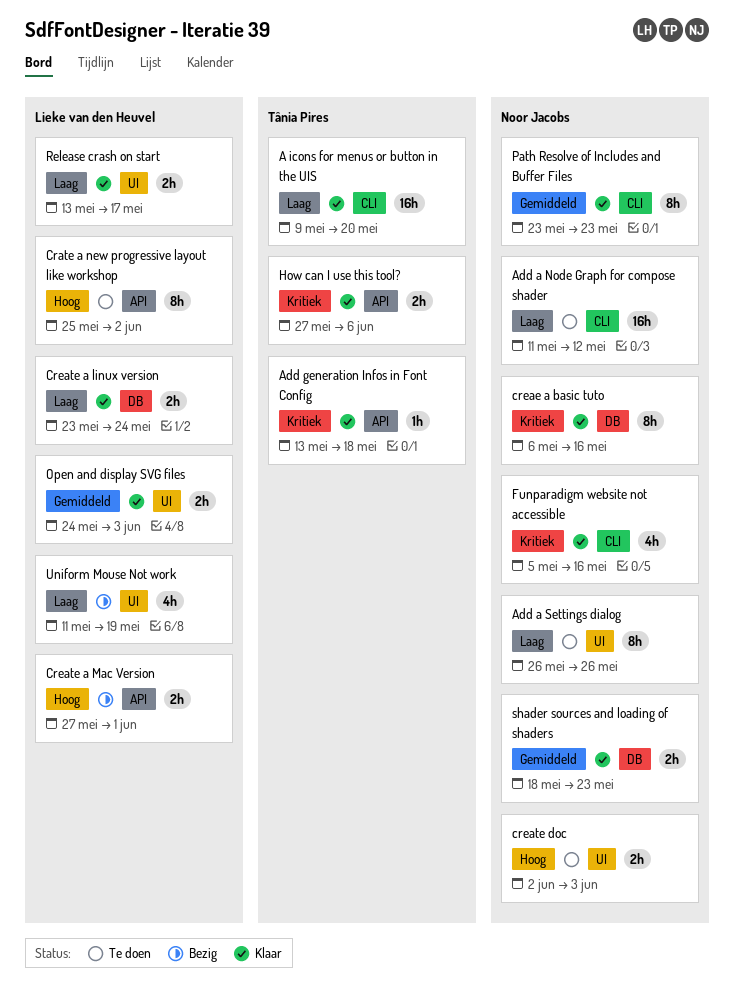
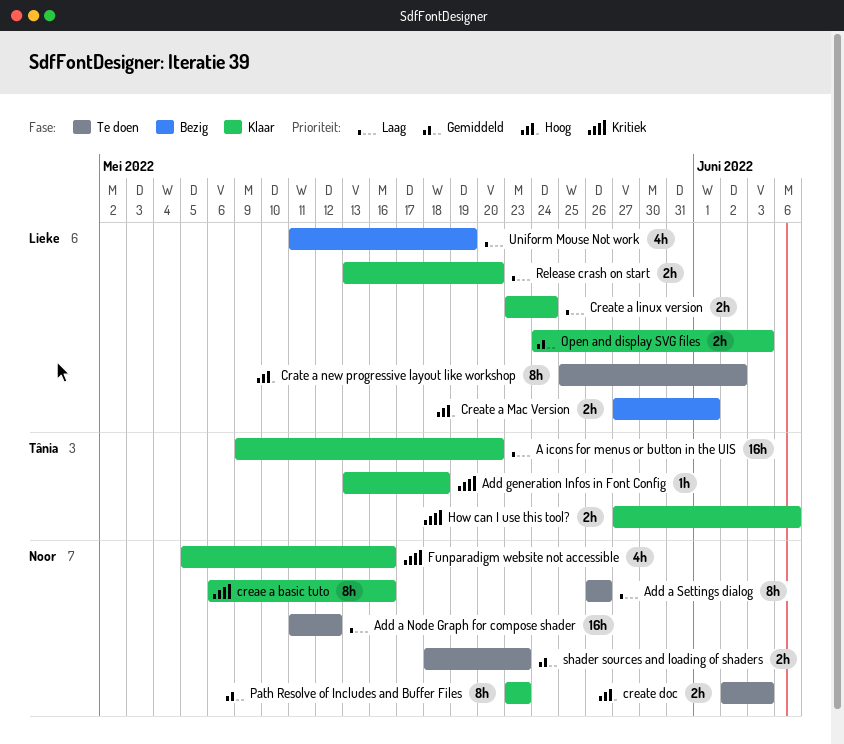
Release crash on start, due: May 17 -> May 20
shader sources and loading of shaders, status: Klaar -> Te doen

